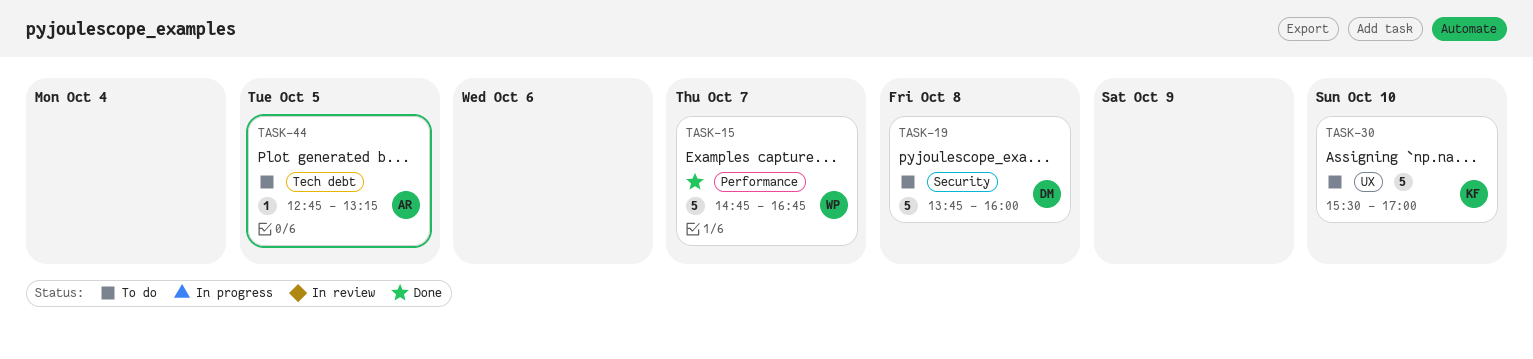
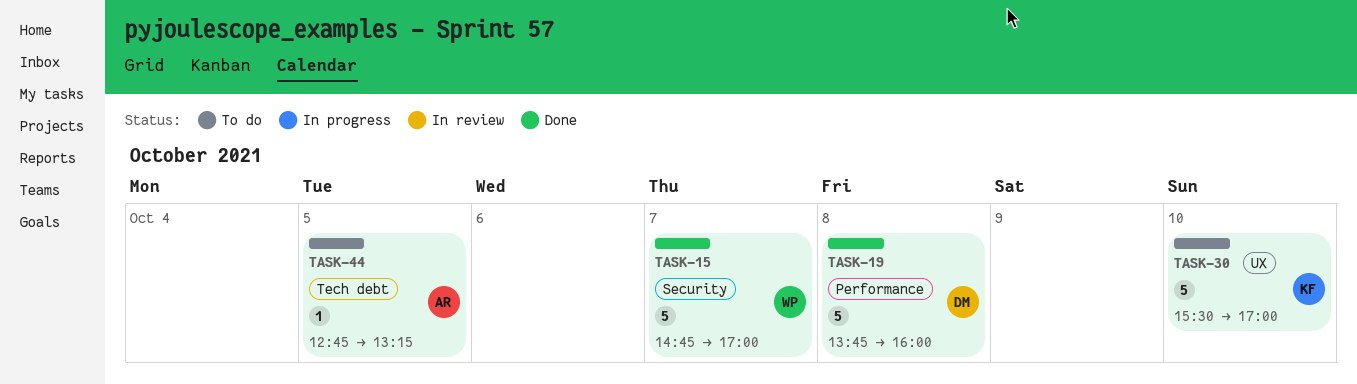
TASK-15, label: Performance -> Security
TASK-15, ends: 16:45 -> 17:00
TASK-19, status: To do -> Done
TASK-19, label: Security -> Performance

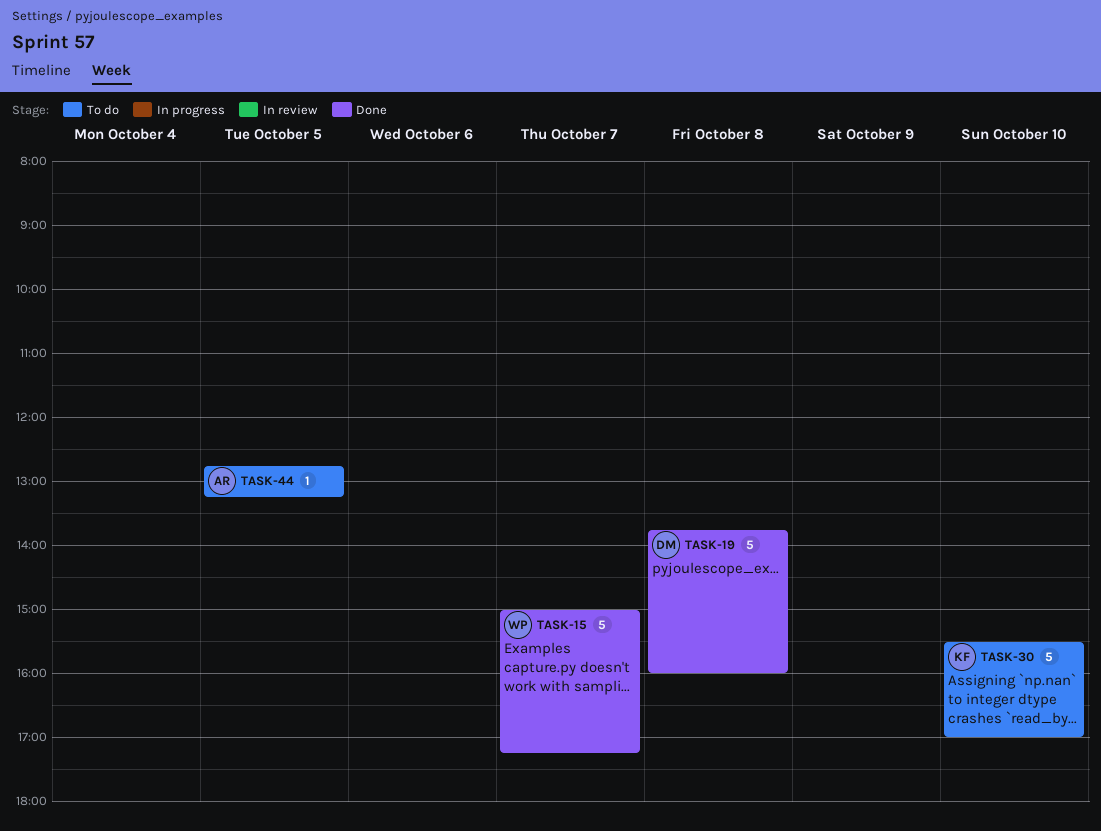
TASK-15, begins: 14:45 -> 15:00
TASK-15, ends: 17:00 -> 17:15

